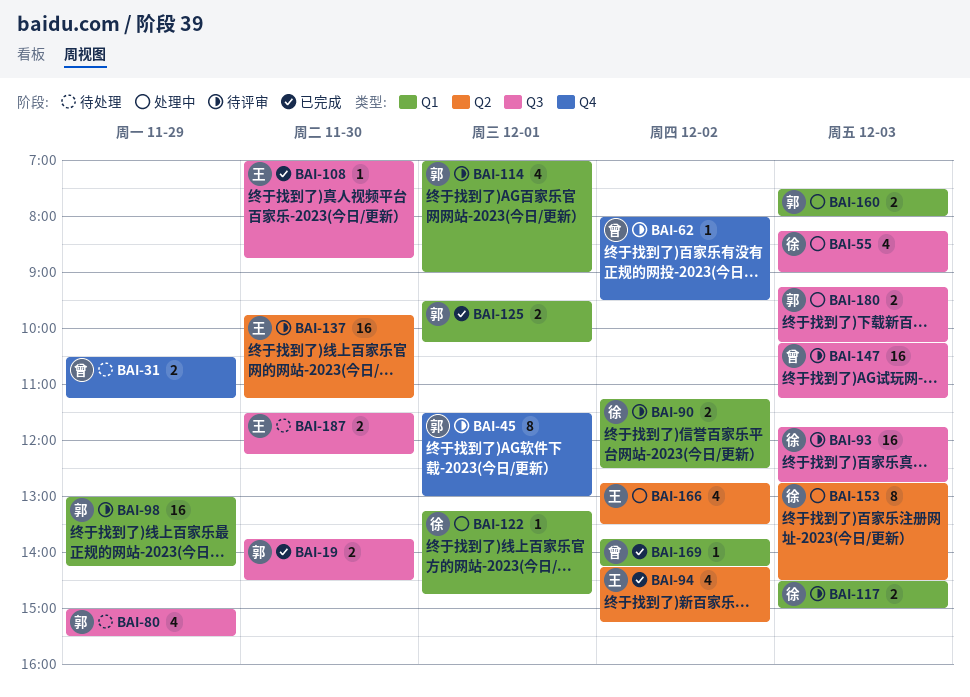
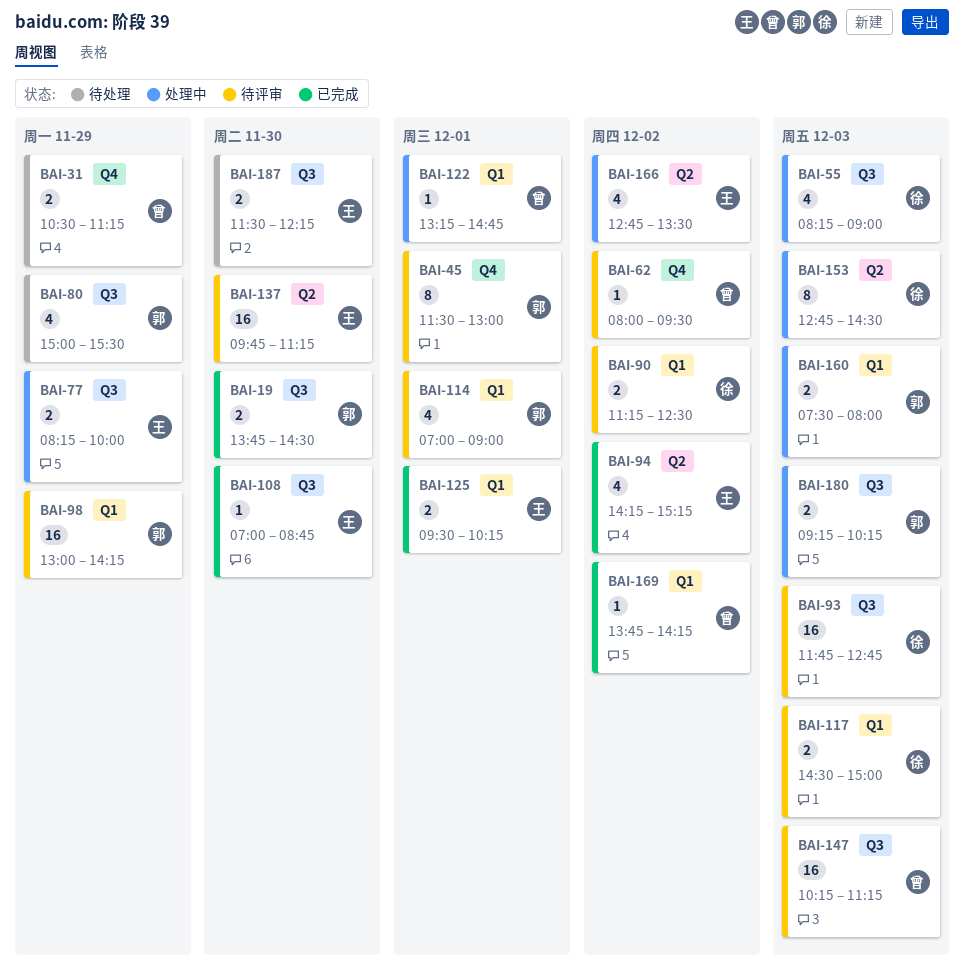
BAI-77: none -> present
BAI-122, owner: 徐 -> 曾
BAI-125, owner: 郭 -> 王

